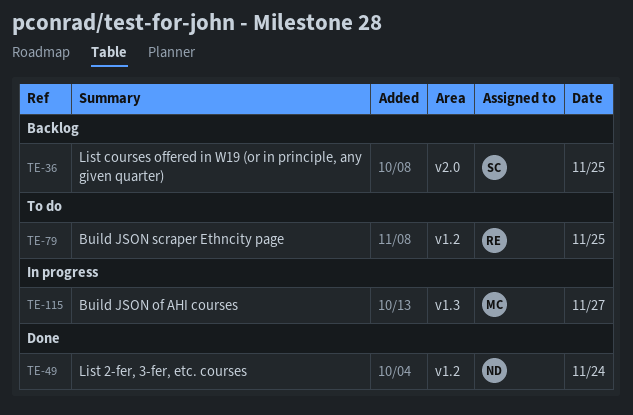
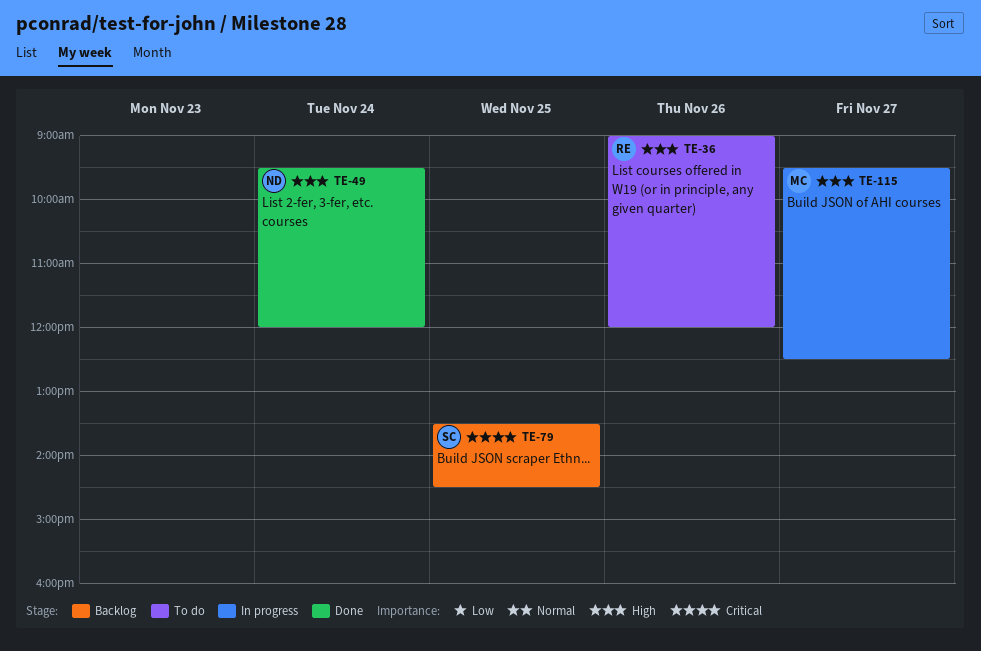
TE-36, status: Backlog -> To do
TE-36, owner: SC -> RE
TE-36, day: Nov 25 -> Nov 26
TE-79, status: To do -> Backlog
TE-79, owner: RE -> SC

